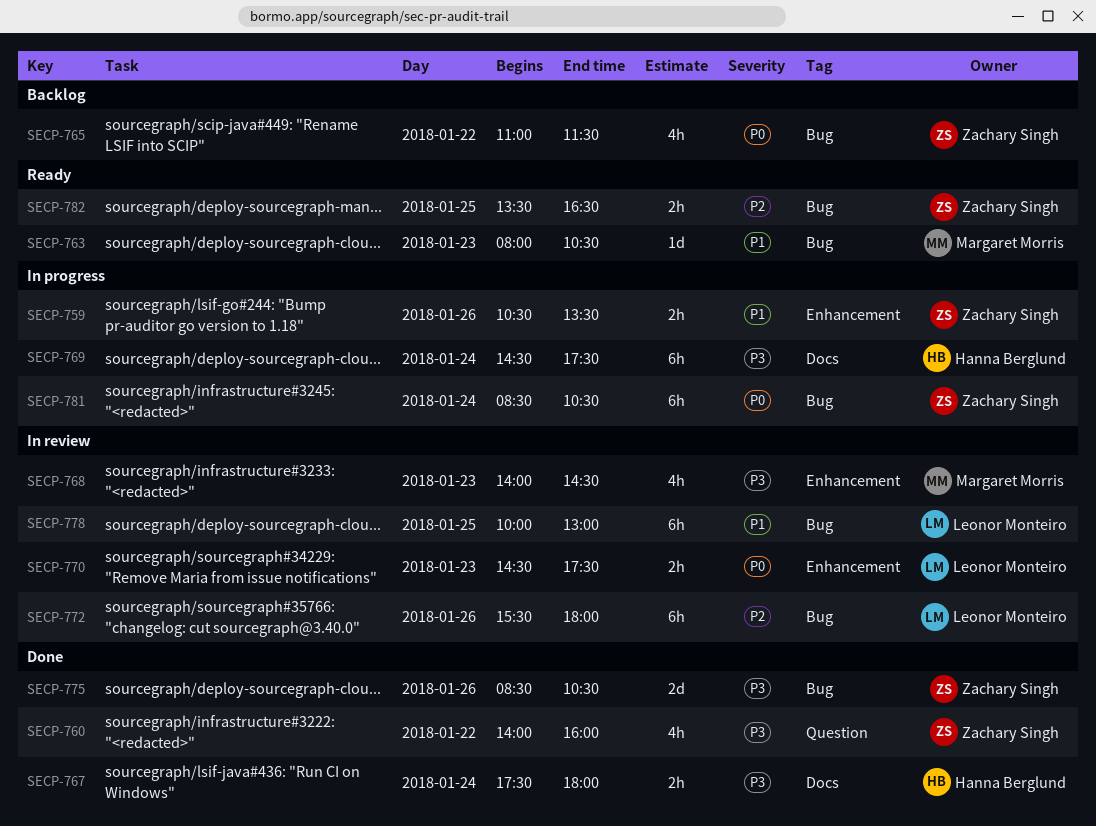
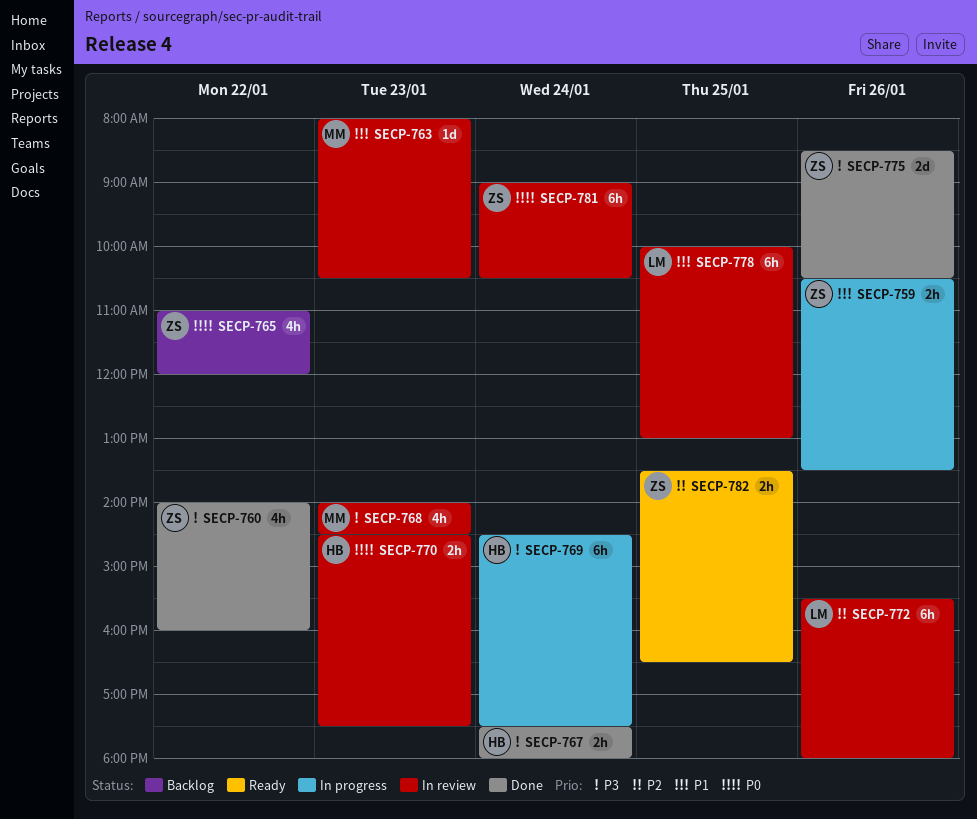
SECP-763, status: Ready -> In review
SECP-765, ends: 11:30 -> 12:00
SECP-770, owner: Leonor Monteiro -> Hanna Berglund
SECP-781, status: In progress -> In review
SECP-781, begins: 08:30 -> 09:00

